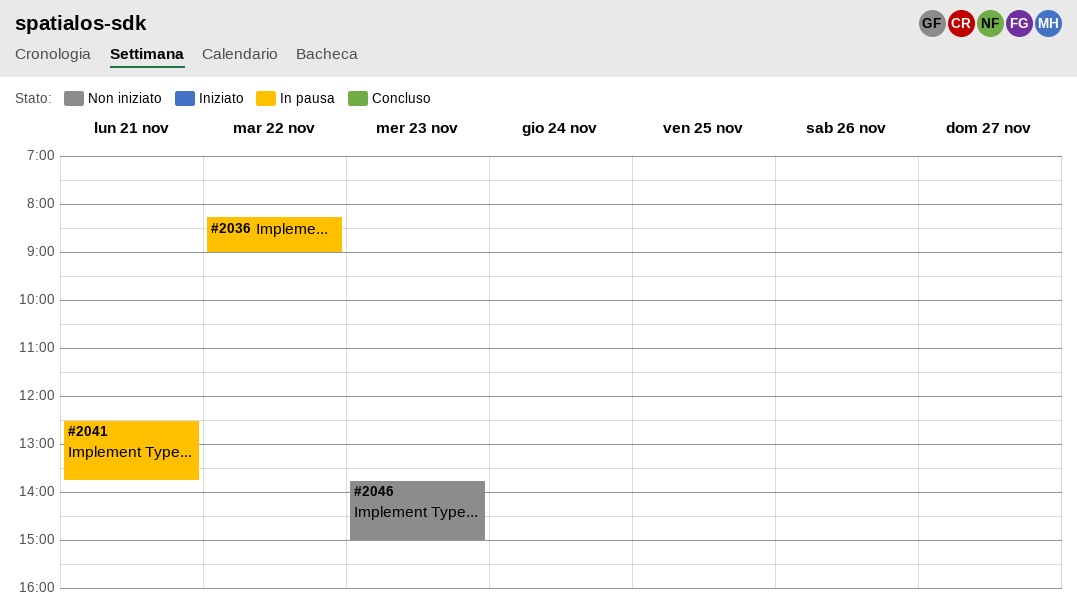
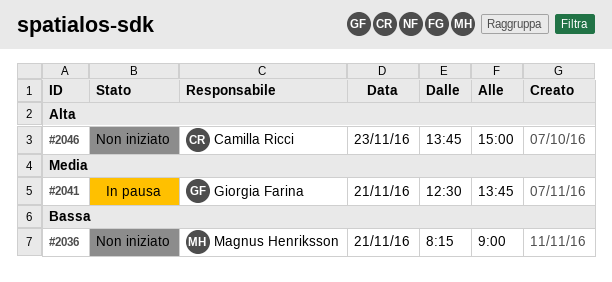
#2036, status: In pausa -> Non iniziato
#2036, day: Nov 22 -> Nov 21

